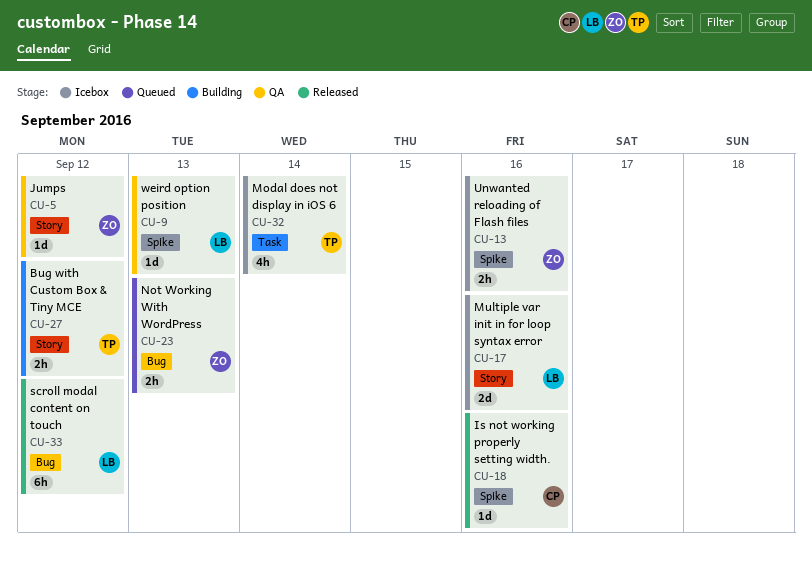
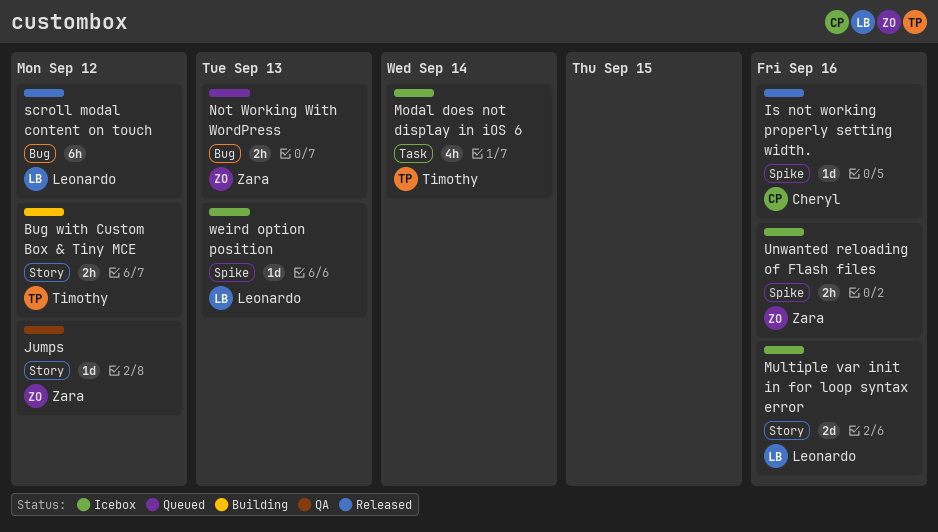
weird option position, status: QA -> Icebox

